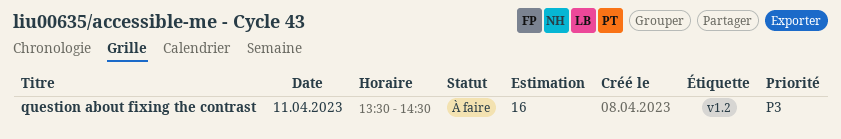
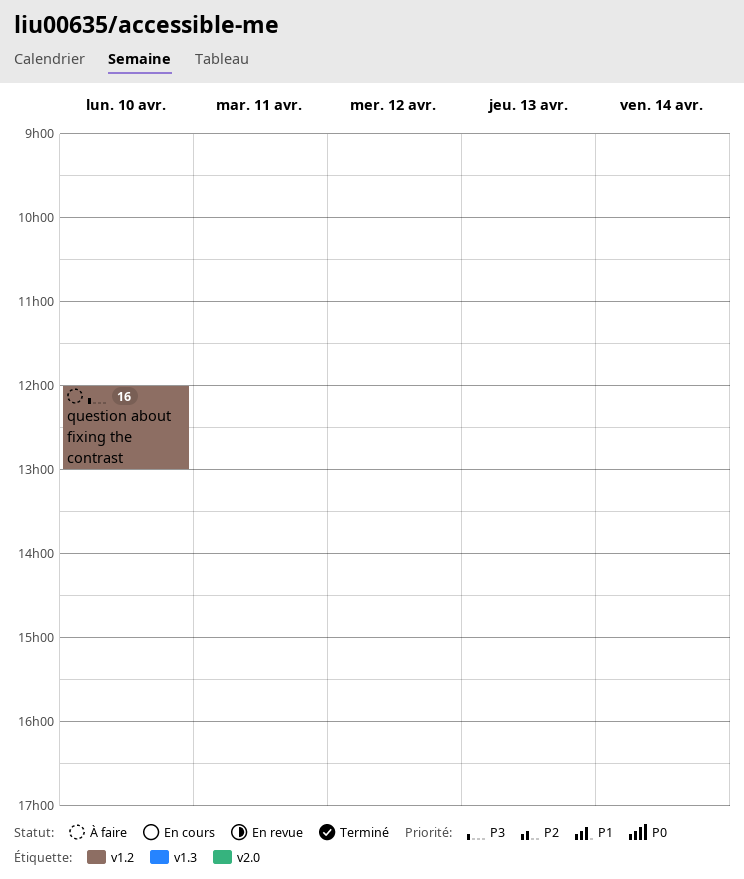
question about fixing the contrast, day: Apr 11 -> Apr 10
question about fixing the contrast, begins: 13:30 -> 12:00
question about fixing the contrast, ends: 14:30 -> 13:00

